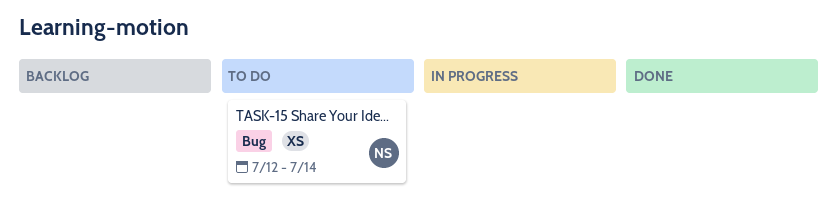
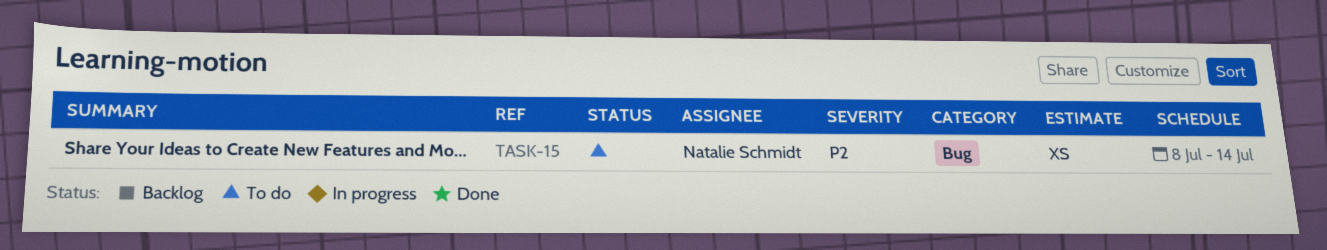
TASK-15, start: Jul 12 -> Jul 8

